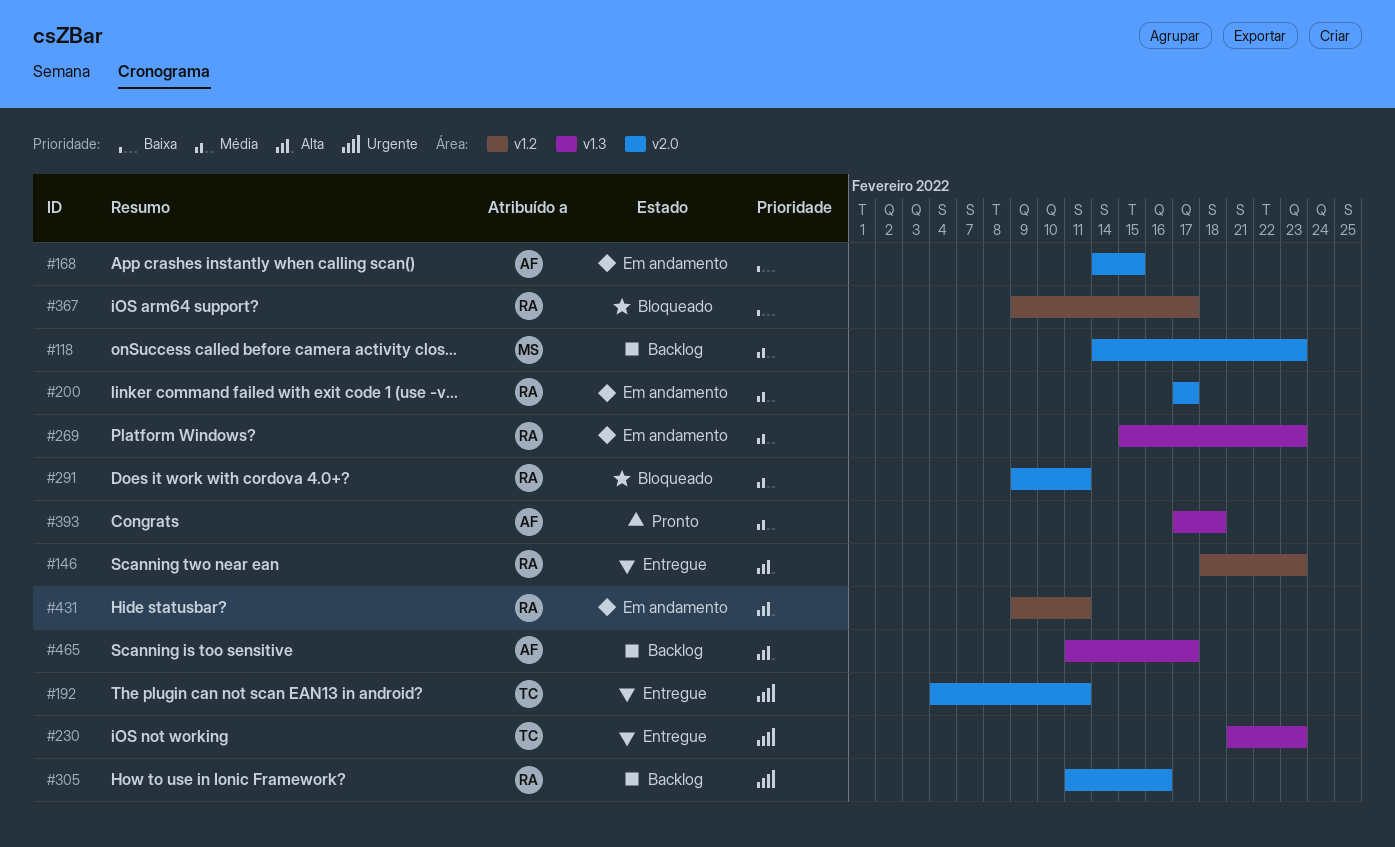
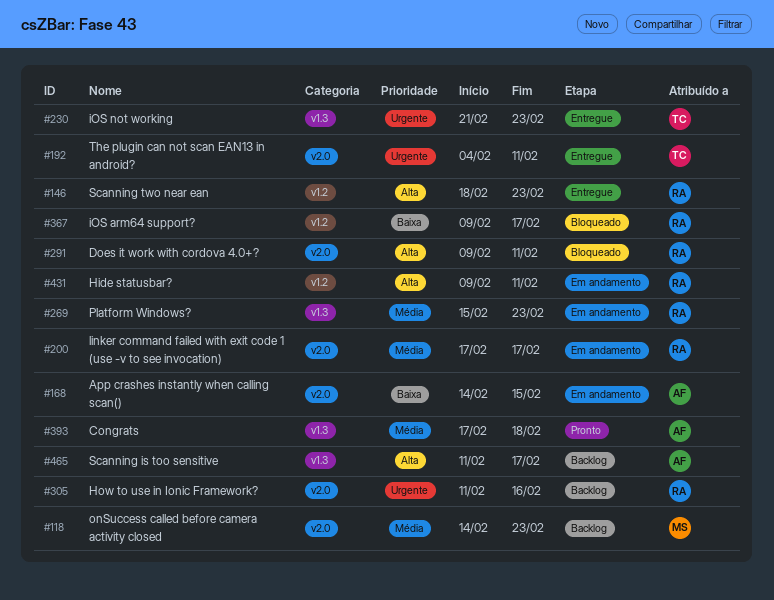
#291, priority: Média -> Alta

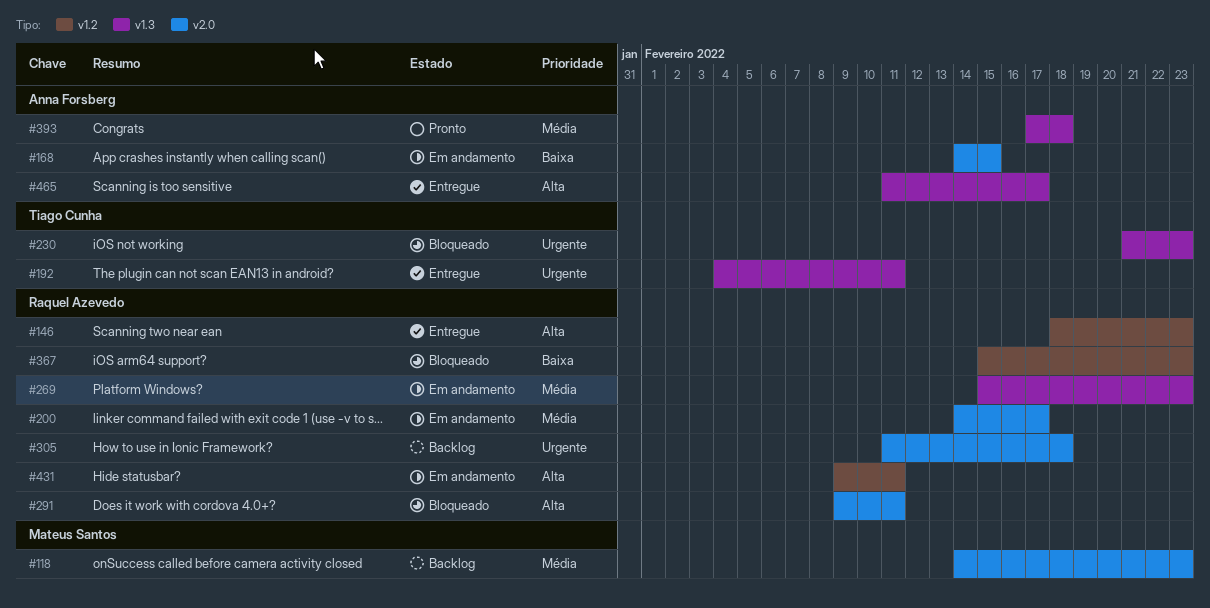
#192, label: v2.0 -> v1.3
#200, start: Feb 17 -> Feb 14
#230, status: Entregue -> Bloqueado
#305, due: Feb 16 -> Feb 18
#367, start: Feb 9 -> Feb 15
#367, due: Feb 17 -> Feb 23
#465, status: Backlog -> Entregue

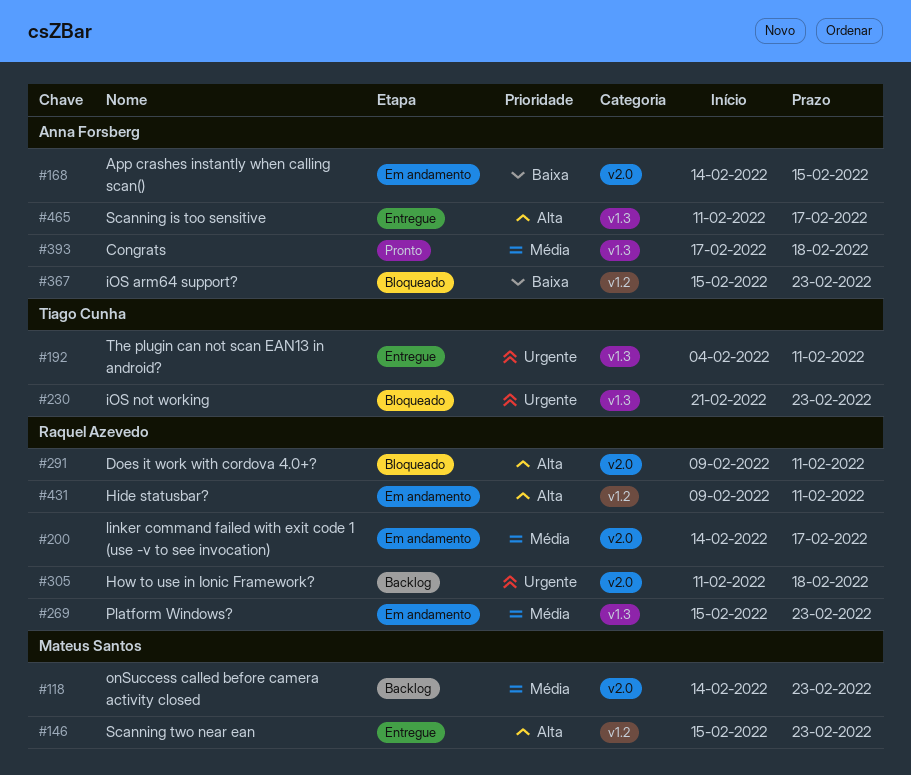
#146, owner: Raquel Azevedo -> Mateus Santos
#146, start: Feb 18 -> Feb 15
#367, owner: Raquel Azevedo -> Anna Forsberg

